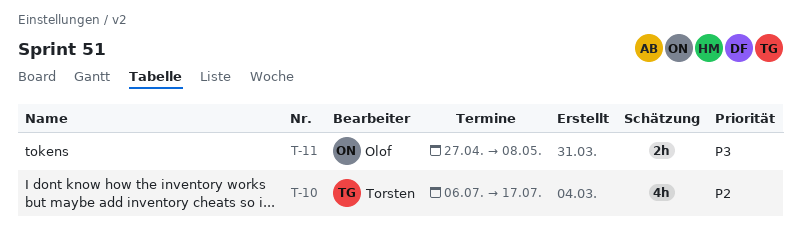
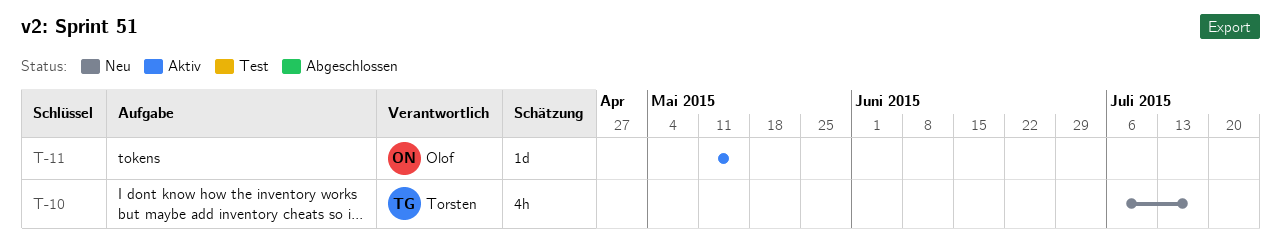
T-11, estimate: 2h -> 1d
T-11, start: Apr 27 -> May 11
T-11, due: May 8 -> May 15

